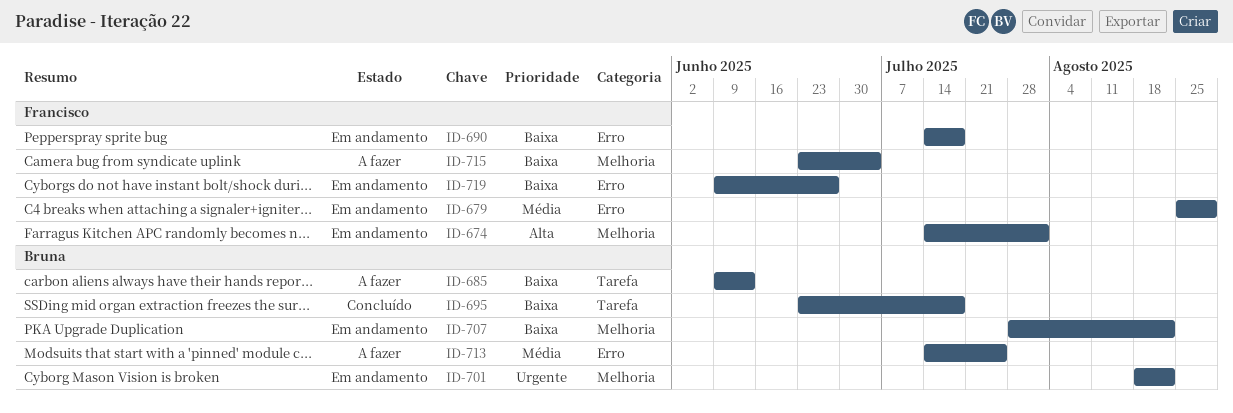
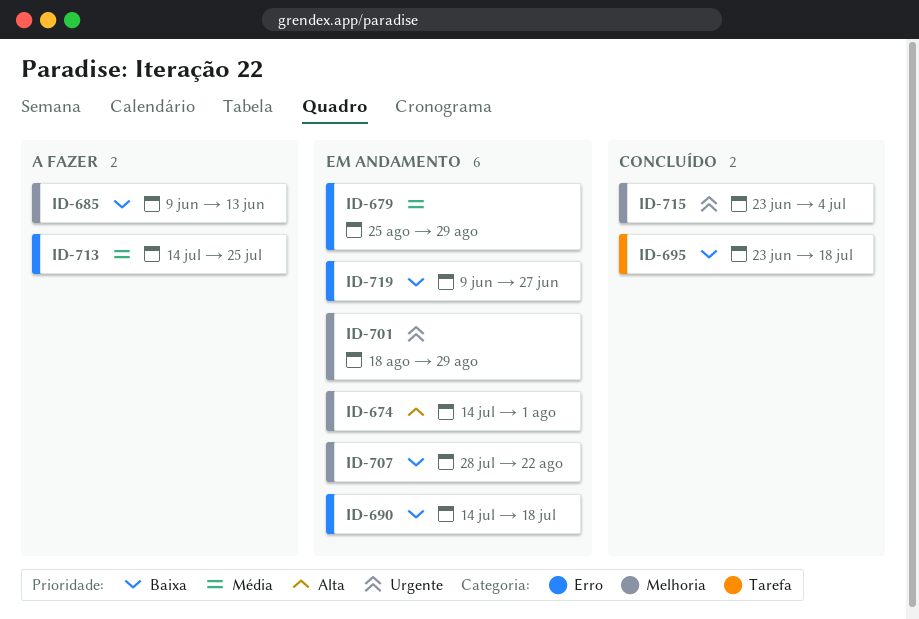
ID-685, label: Tarefa -> Melhoria
ID-701, due: Aug 22 -> Aug 29
ID-715, status: A fazer -> Concluído
ID-715, priority: Baixa -> Urgente

